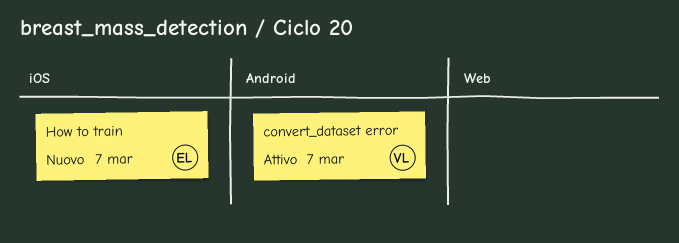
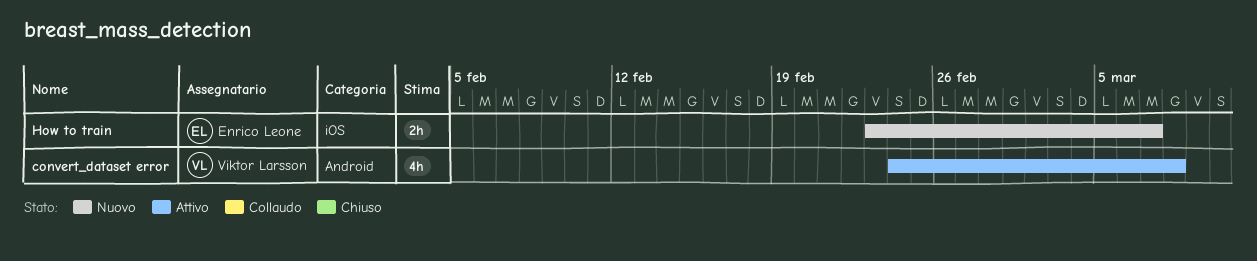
convert_dataset error, due: Mar 7 -> Mar 8

